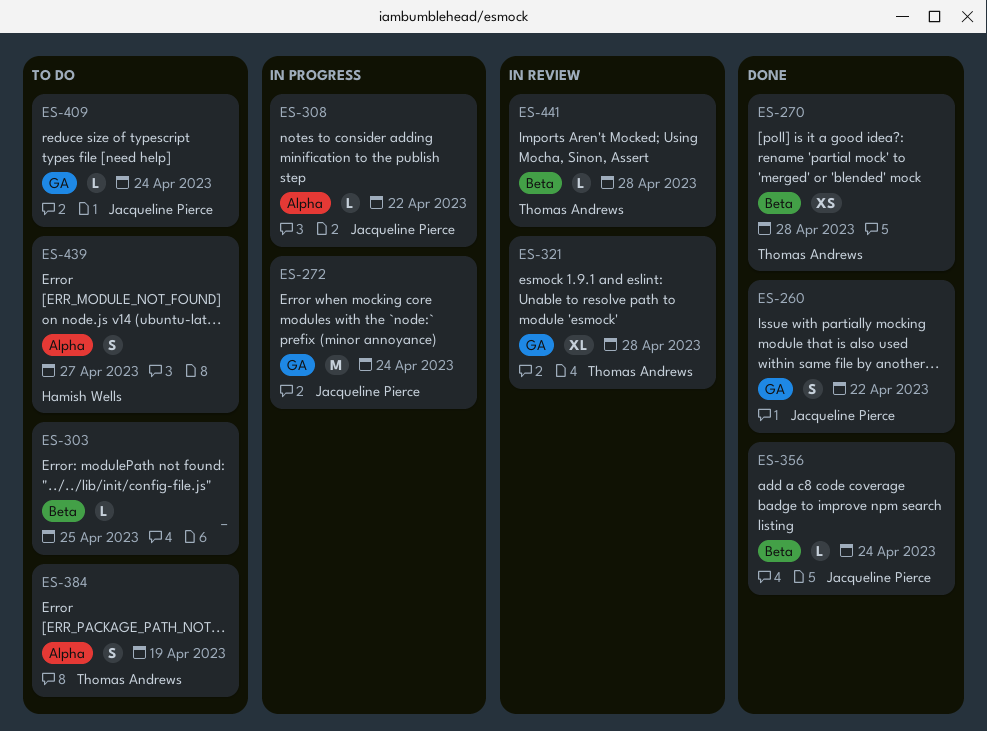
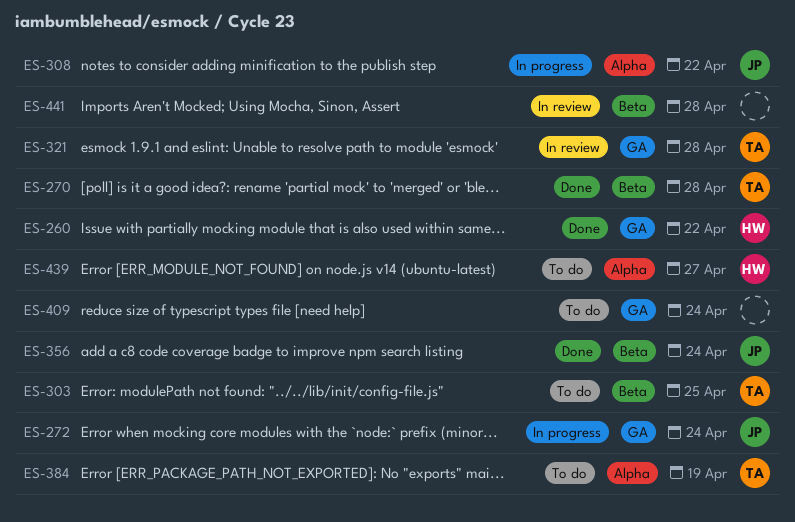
ES-260, owner: Jacqueline Pierce -> Hamish Wells
ES-303, owner: none -> Thomas Andrews
ES-409, owner: Jacqueline Pierce -> none
ES-441, owner: Thomas Andrews -> none

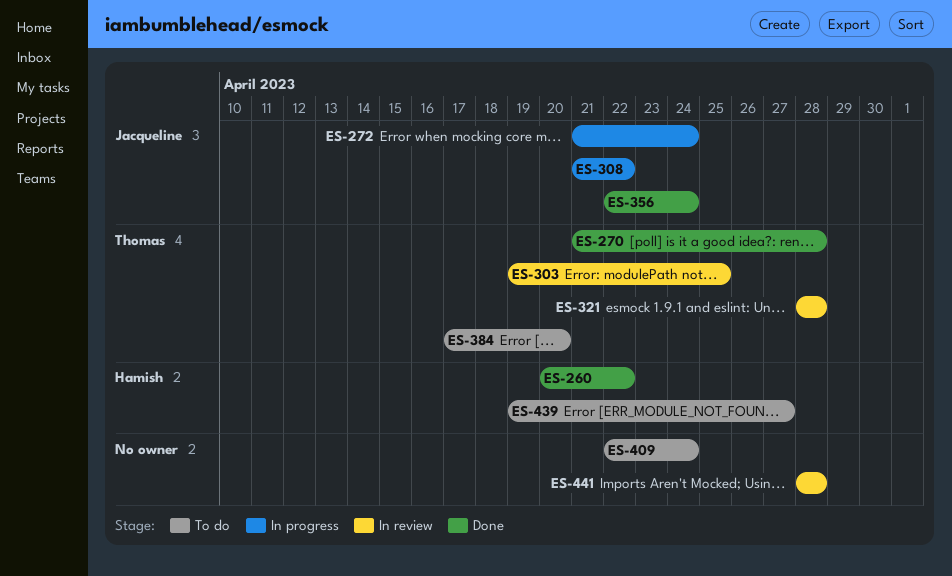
ES-303, status: To do -> In review
ES-384, due: Apr 19 -> Apr 20

